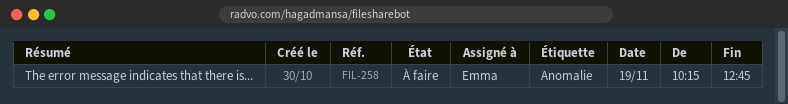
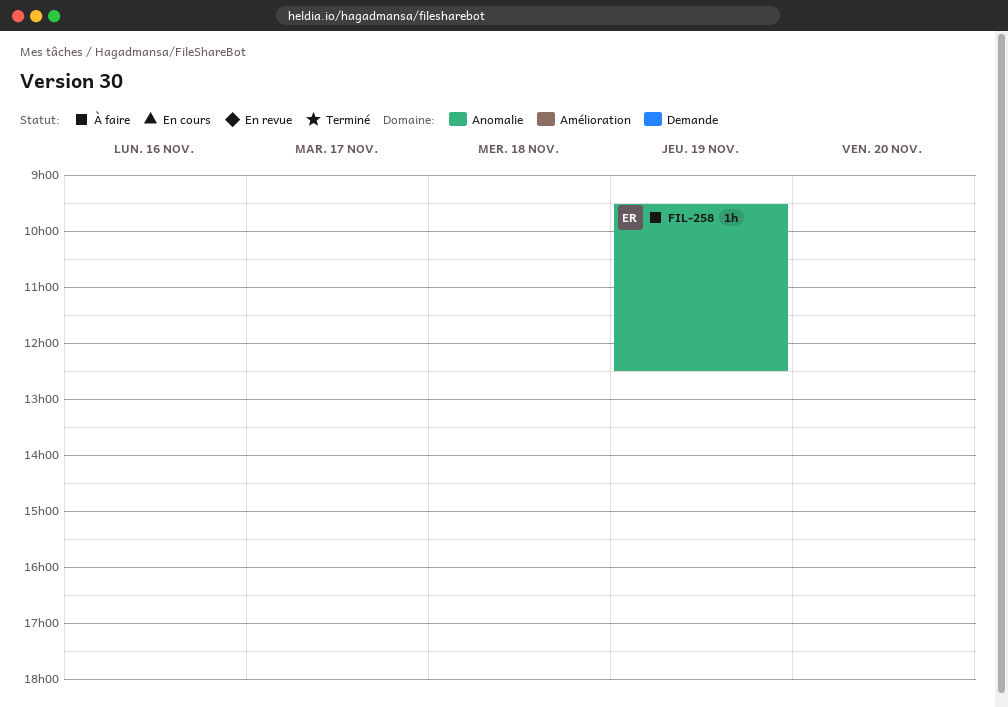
FIL-258, begins: 10:15 -> 09:30
FIL-258, ends: 12:45 -> 12:30

